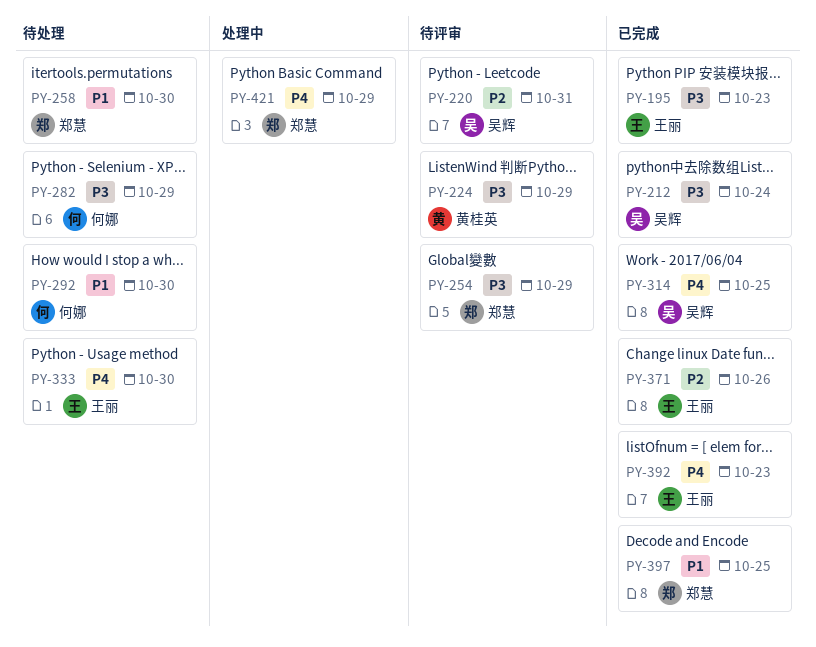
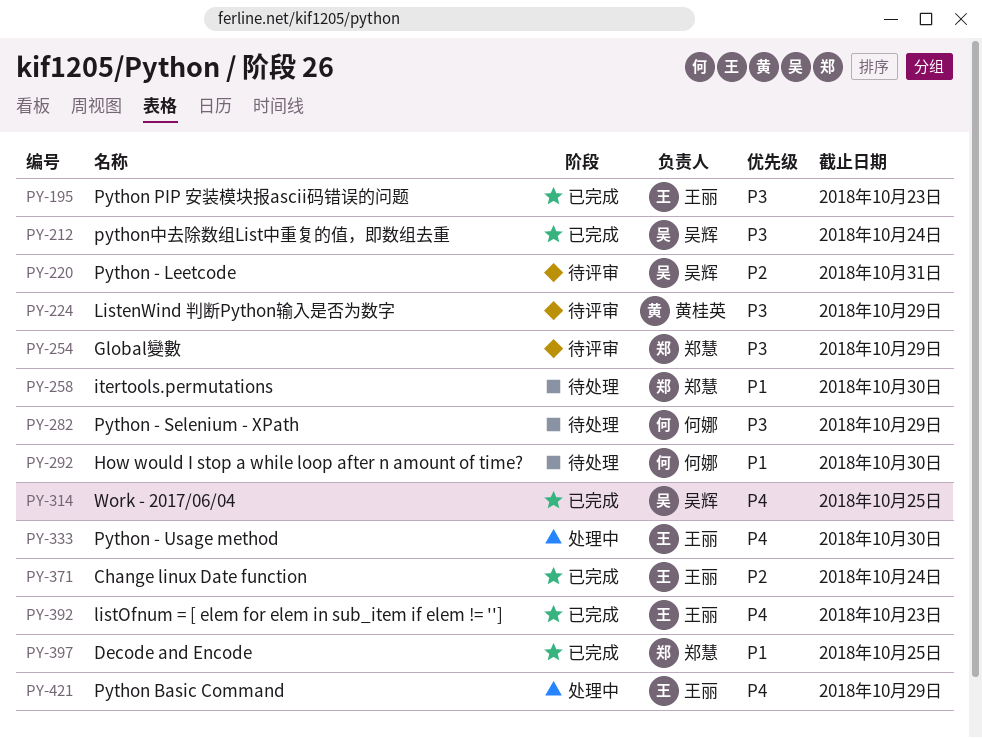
PY-333, status: 待处理 -> 处理中
PY-371, due: Oct 26 -> Oct 24
PY-421, owner: 郑慧 -> 王丽

